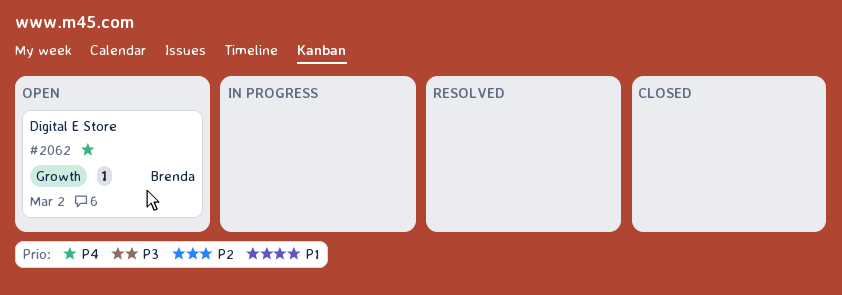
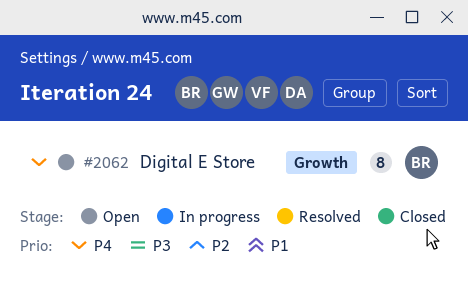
#2062, estimate: 1 -> 8

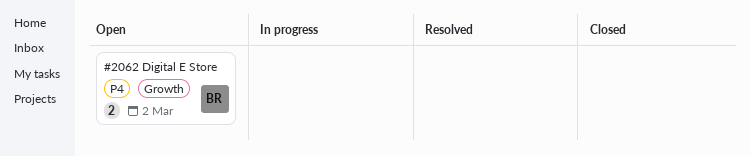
#2062, estimate: 8 -> 2

